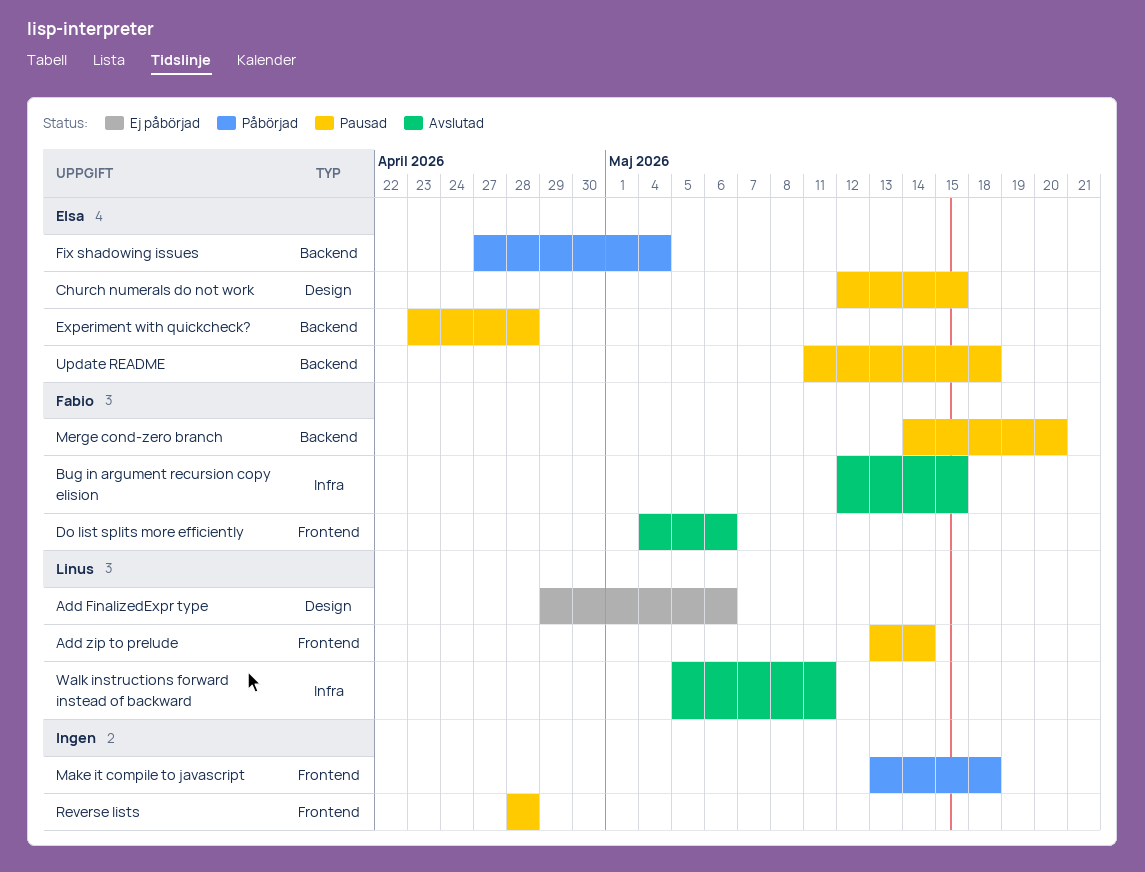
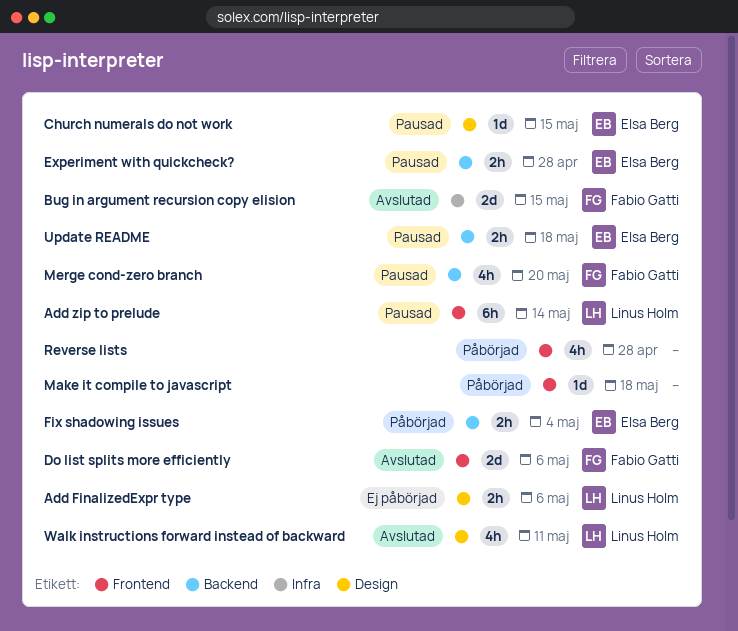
Reverse lists, status: Pausad -> Påbörjad
Walk instructions forward instead of backward, label: Infra -> Design

